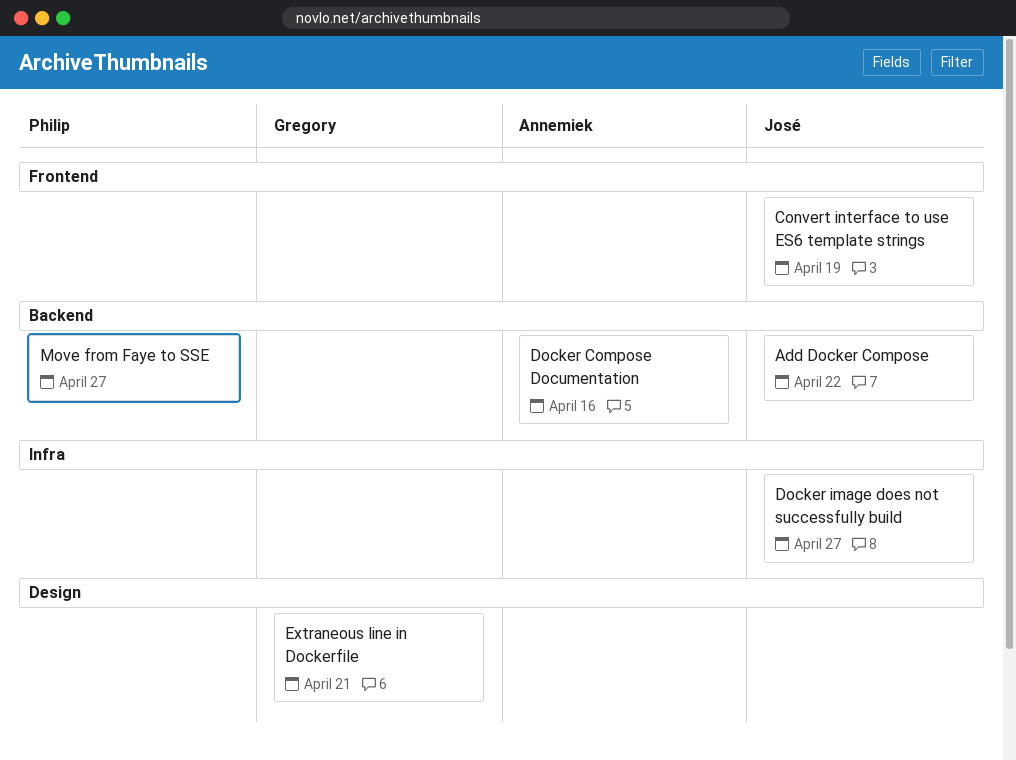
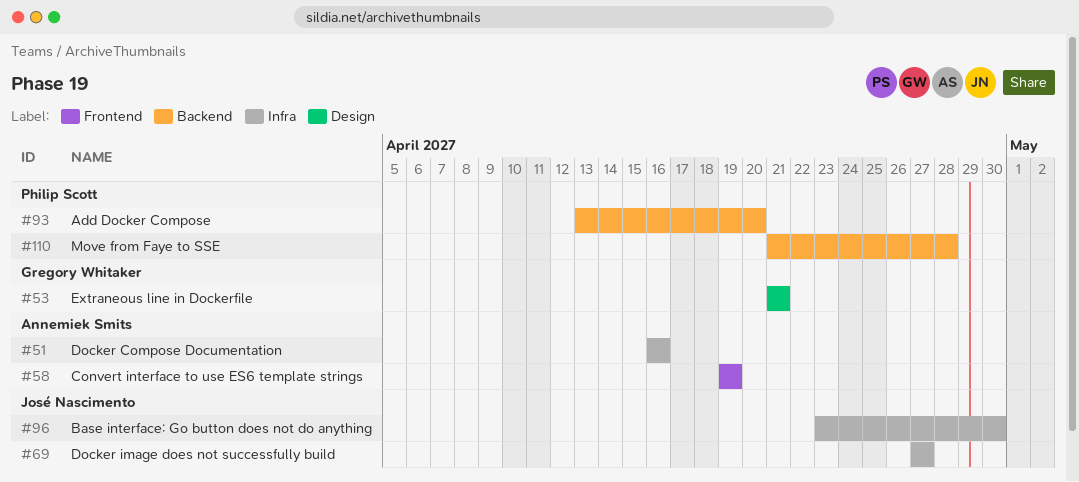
Add Docker Compose, owner: José Nascimento -> Philip Scott
Add Docker Compose, due: Apr 22 -> Apr 20
Base interface: Go button does not do anything: none -> present
Convert interface to use ES6 template strings, owner: José Nascimento -> Annemiek Smits
Docker Compose Documentation, label: Backend -> Infra
Move from Faye to SSE, due: Apr 27 -> Apr 28

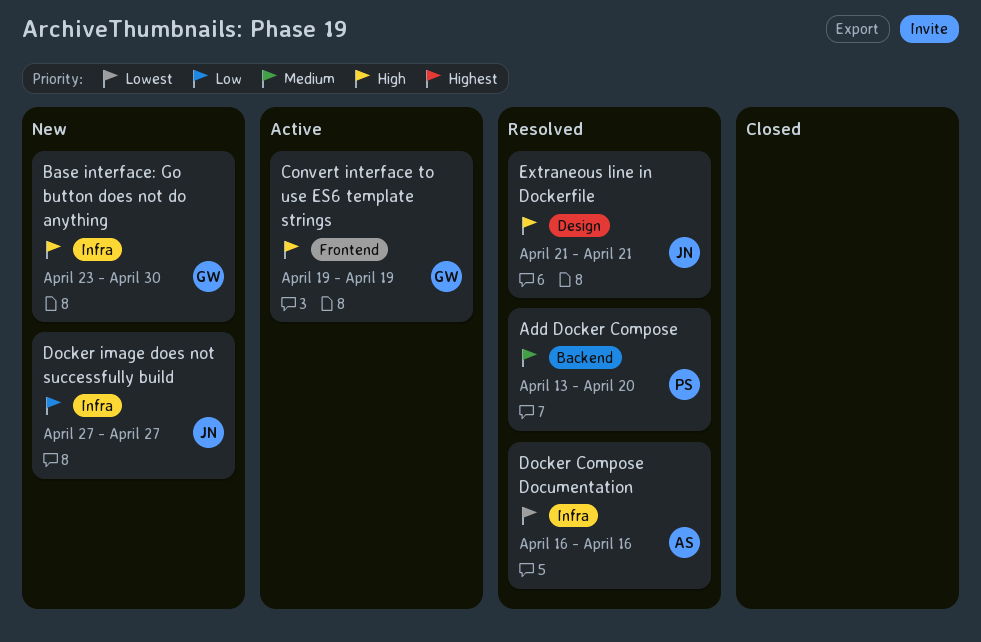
Base interface: Go button does not do anything, owner: José Nascimento -> Gregory Whitaker
Convert interface to use ES6 template strings, owner: Annemiek Smits -> Gregory Whitaker
Extraneous line in Dockerfile, owner: Gregory Whitaker -> José Nascimento
Move from Faye to SSE: present -> none

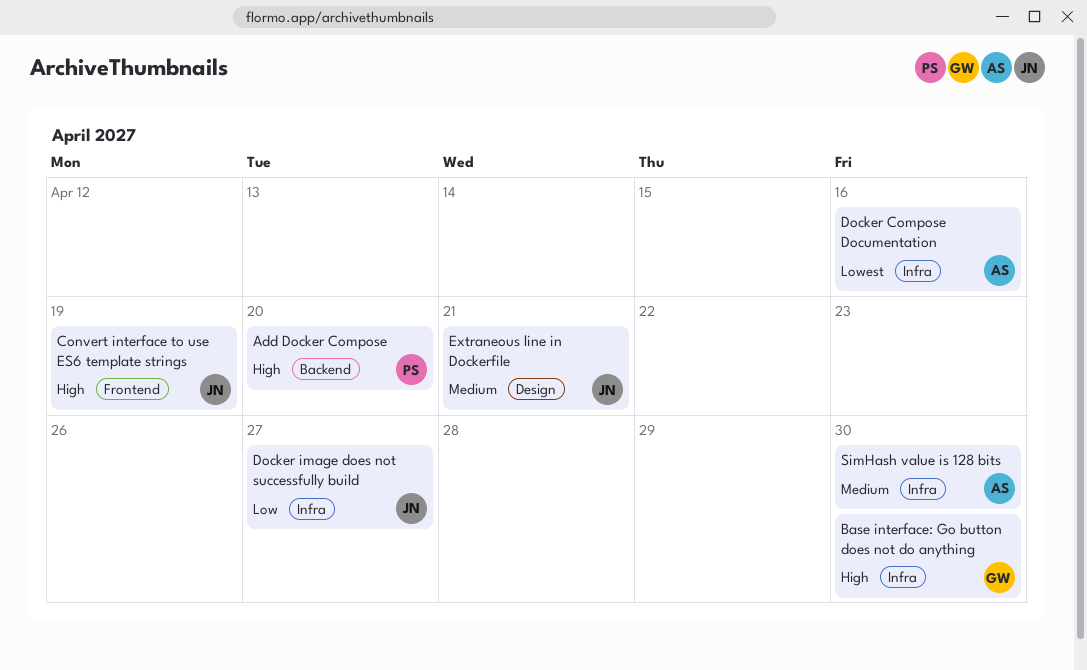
Add Docker Compose, priority: Medium -> High
Convert interface to use ES6 template strings, owner: GW -> JN
Extraneous line in Dockerfile, priority: High -> Medium
SimHash value is 128 bits: none -> present

